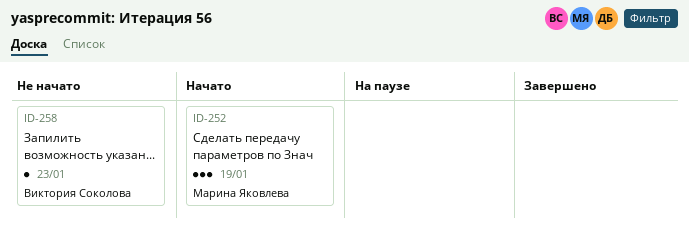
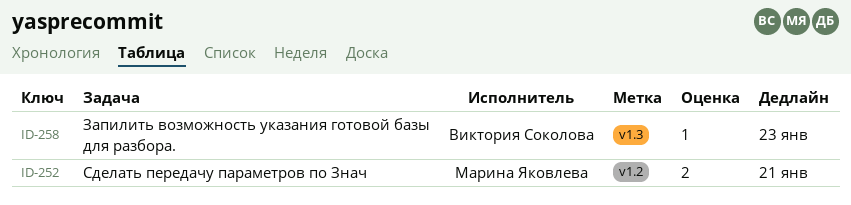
ID-252, estimate: 3 -> 2
ID-252, due: Jan 19 -> Jan 21

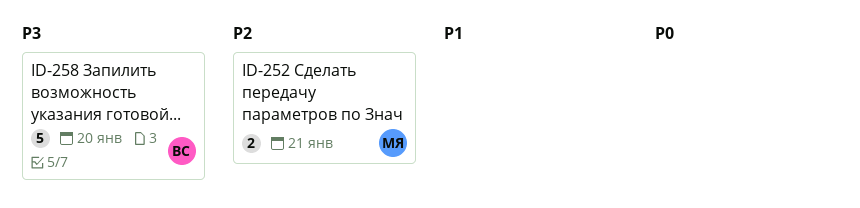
ID-258, estimate: 1 -> 5
ID-258, due: Jan 23 -> Jan 20

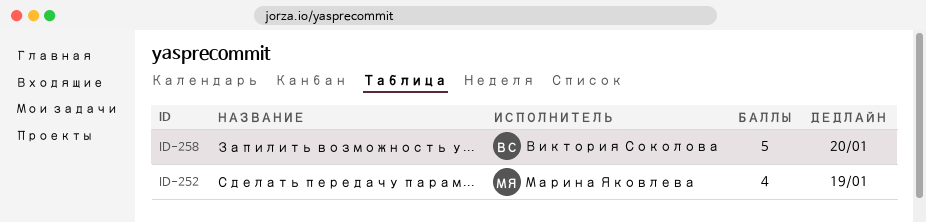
ID-252, estimate: 2 -> 4
ID-252, due: Jan 21 -> Jan 19

